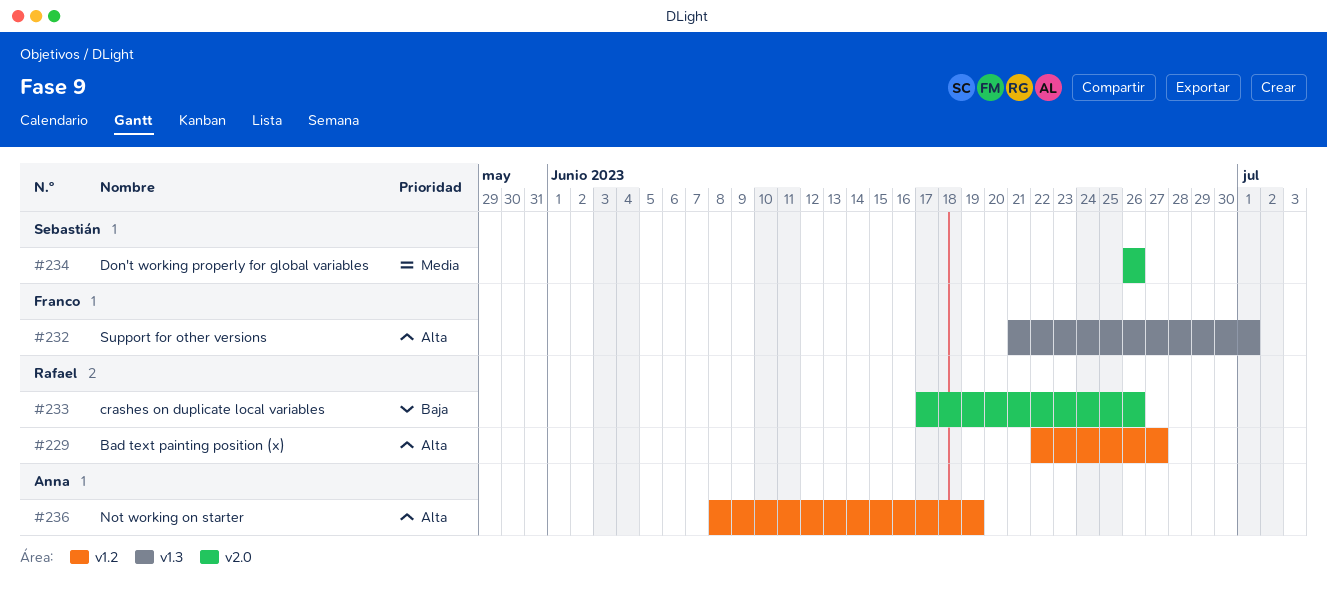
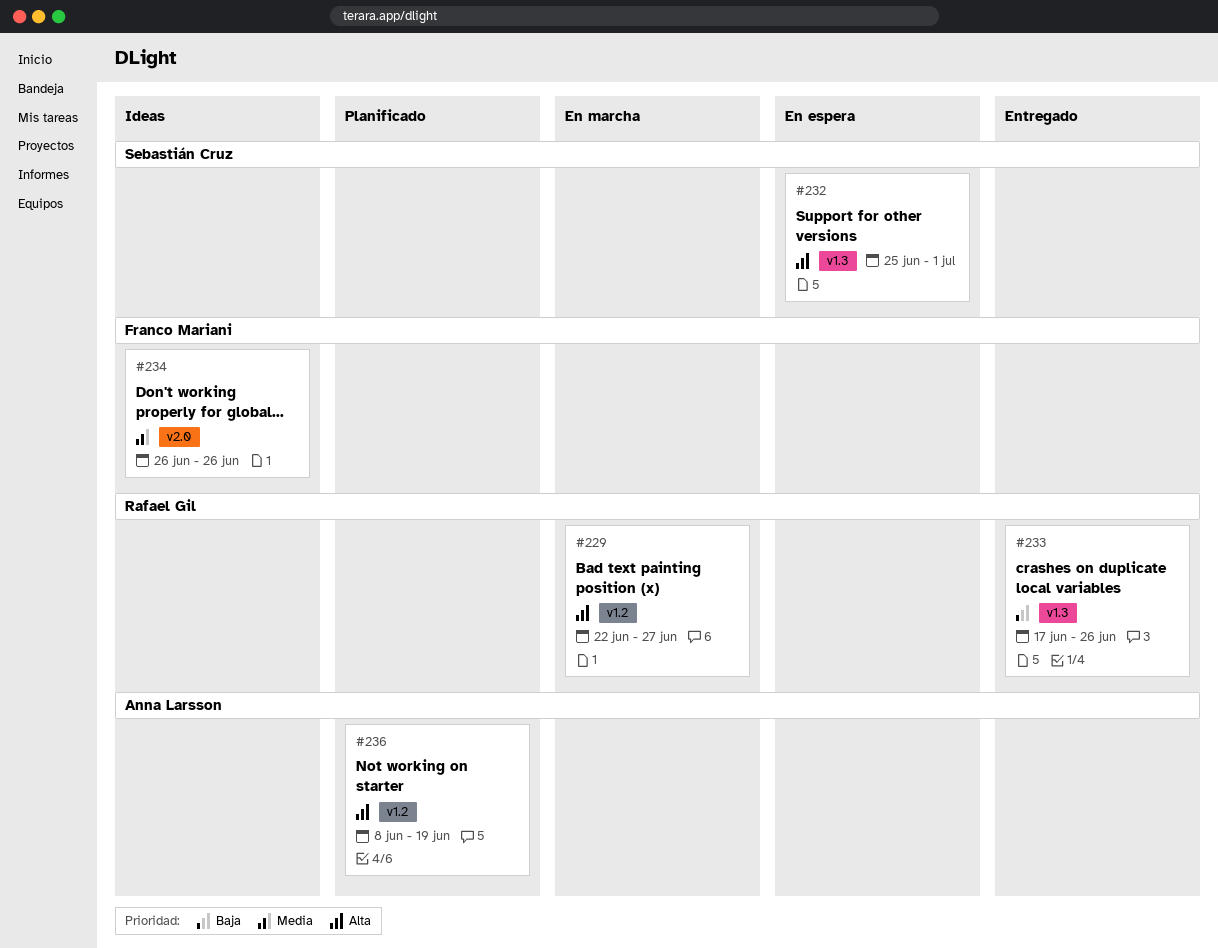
#232, owner: Franco Mariani -> Sebastián Cruz
#232, start: Jun 21 -> Jun 25
#233, label: v2.0 -> v1.3
#234, owner: Sebastián Cruz -> Franco Mariani

